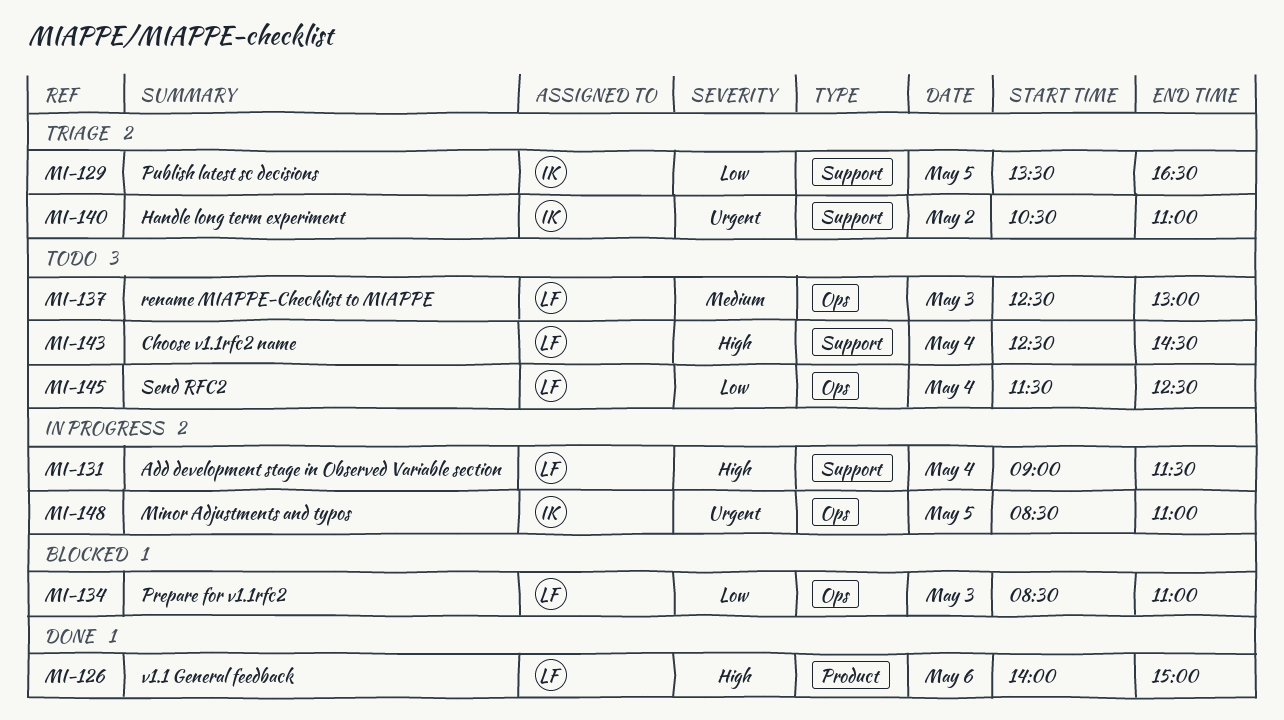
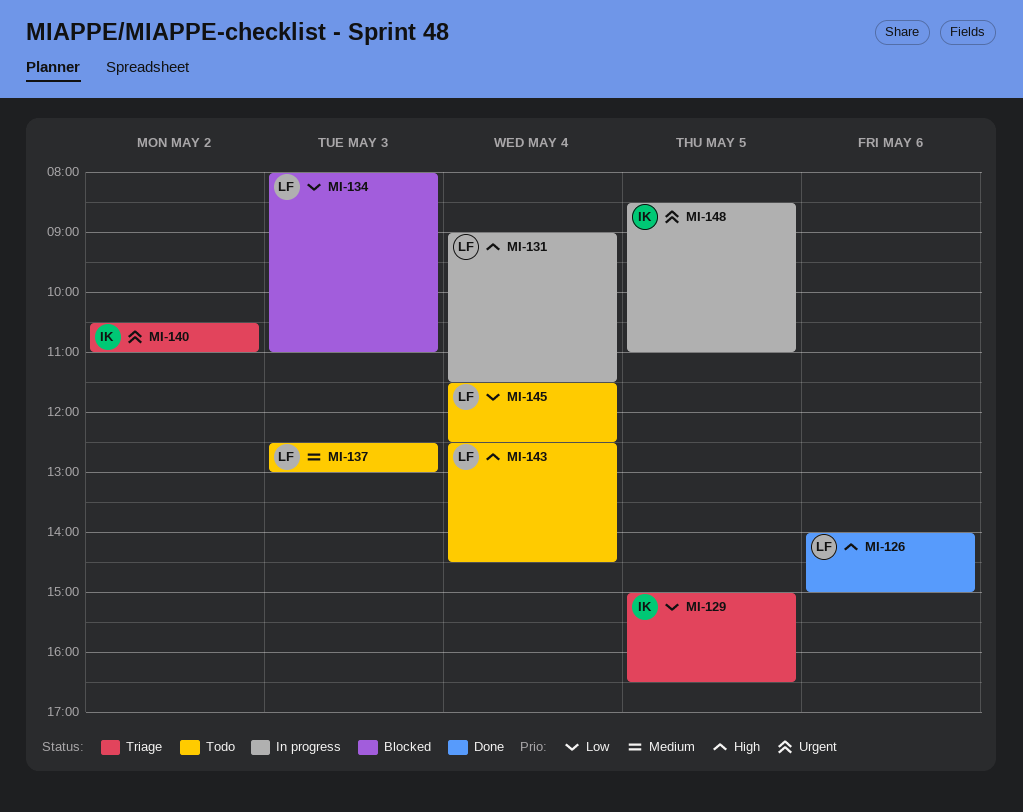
MI-129, begins: 13:30 -> 15:00
MI-134, begins: 08:30 -> 08:00

